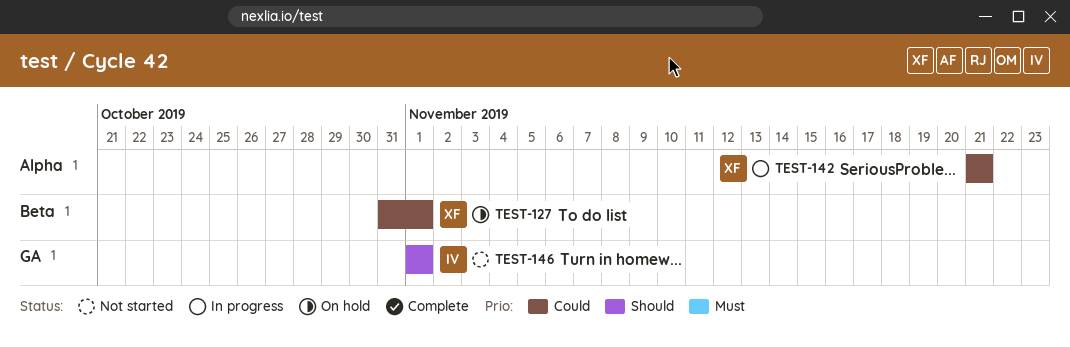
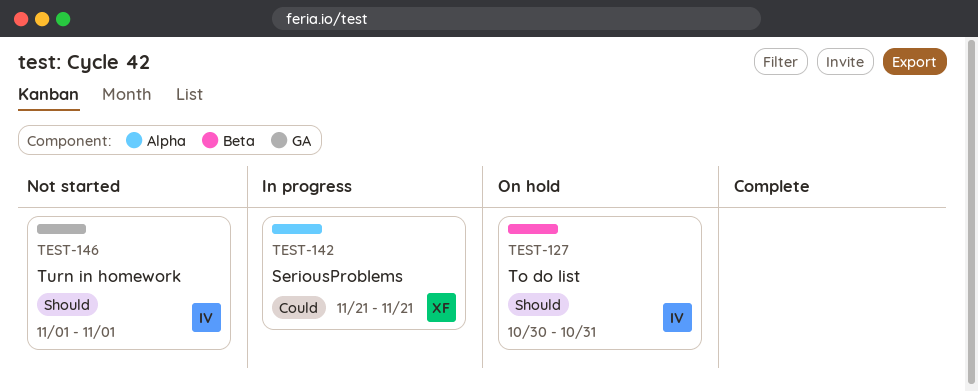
TEST-127, owner: XF -> IV
TEST-127, priority: Could -> Should
TEST-127, start: Oct 31 -> Oct 30
TEST-127, due: Nov 1 -> Oct 31

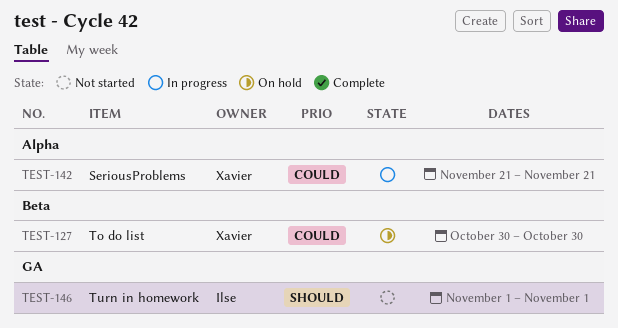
TEST-127, owner: Ilse -> Xavier
TEST-127, priority: Should -> Could
TEST-127, due: Oct 31 -> Oct 30

